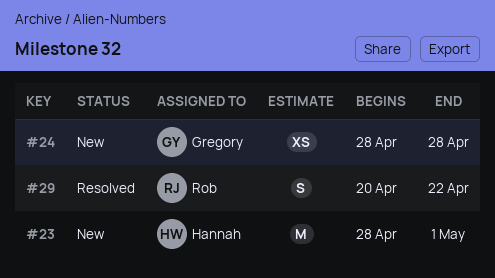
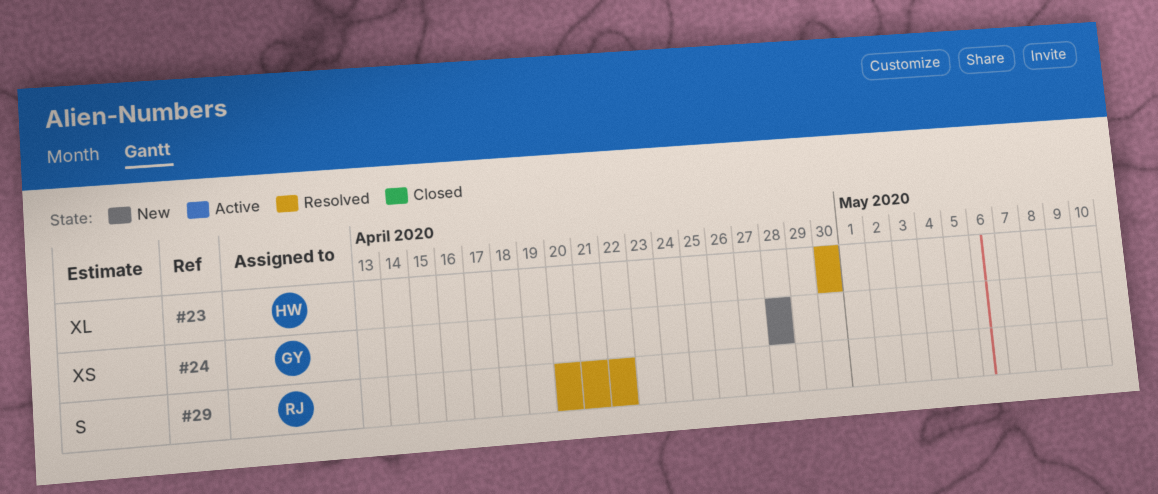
#23, status: New -> Resolved
#23, estimate: M -> XL
#23, start: Apr 28 -> Apr 30
#23, due: May 1 -> Apr 30

